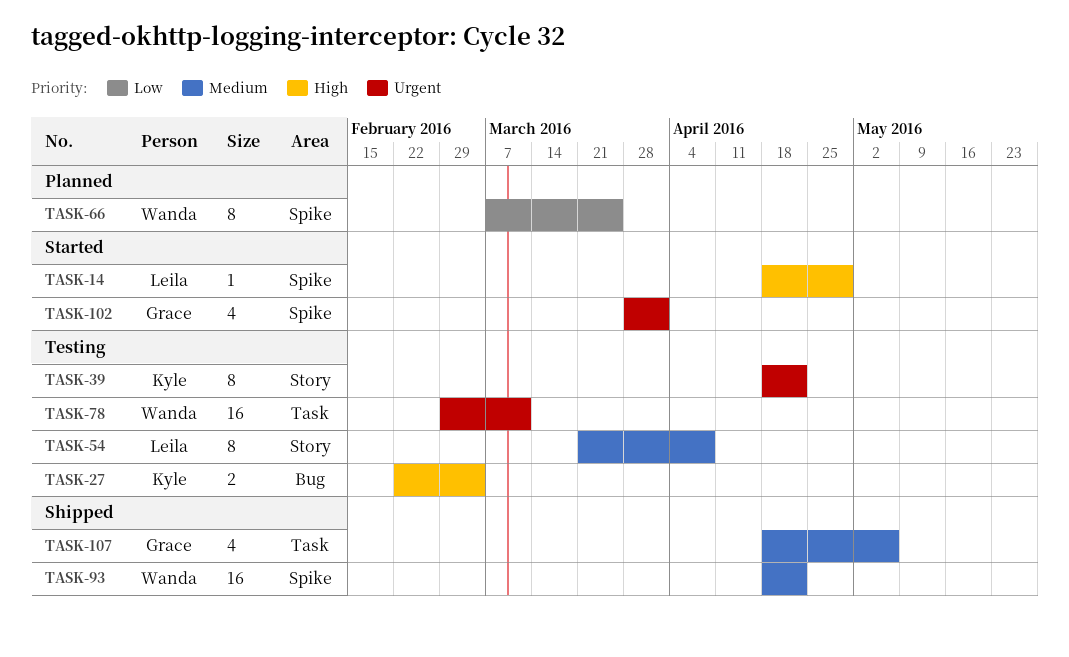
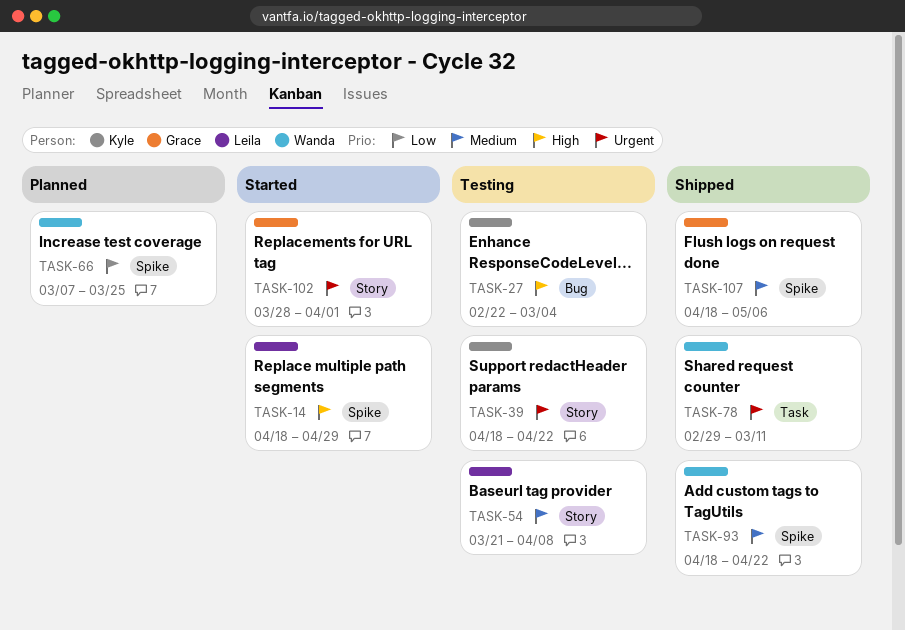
TASK-78, status: Testing -> Shipped
TASK-102, label: Spike -> Story
TASK-107, label: Task -> Spike

